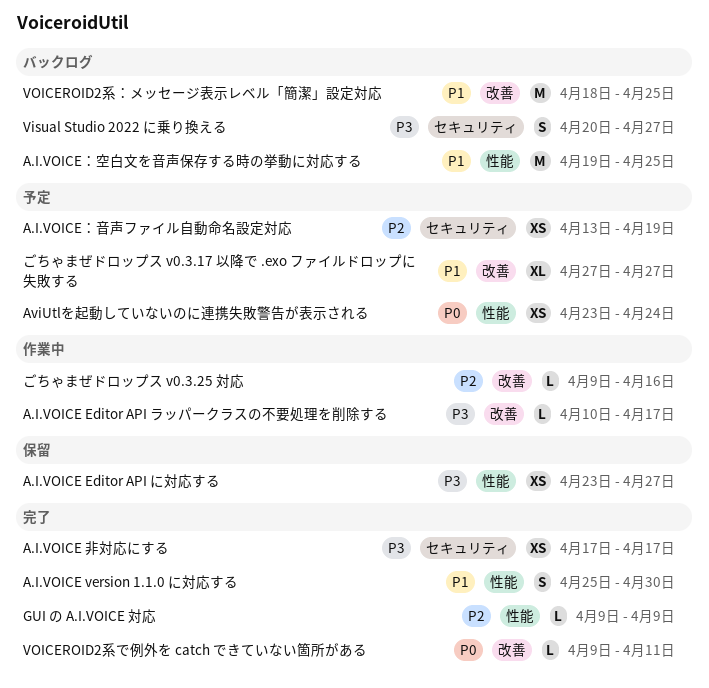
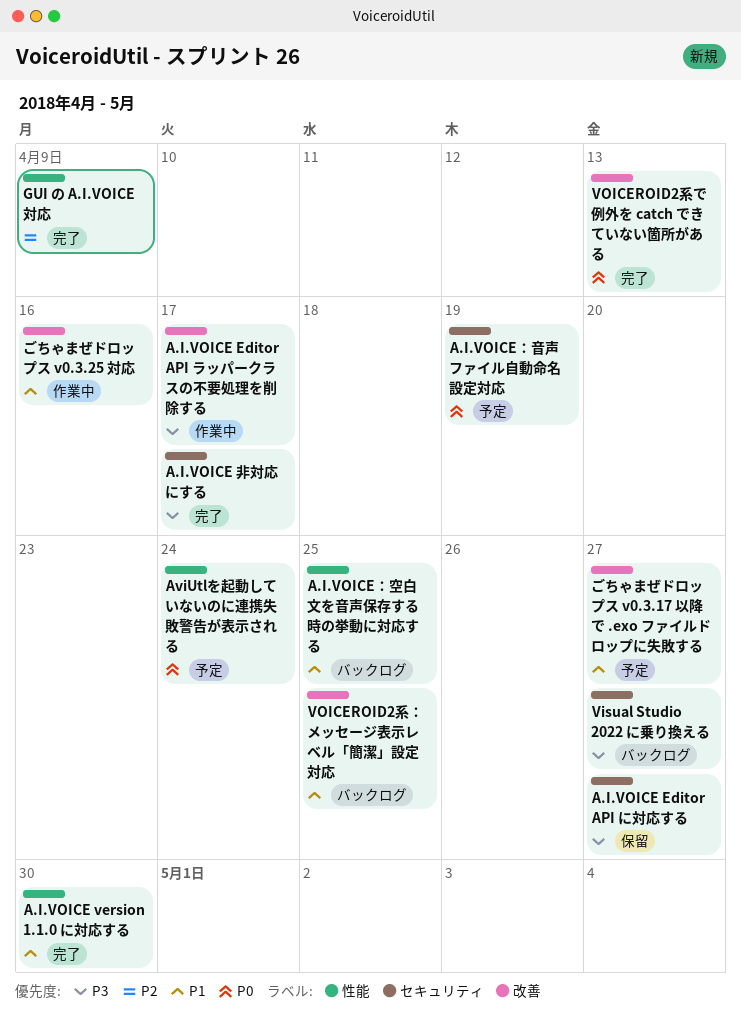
A.I.VOICE Editor API に対応する, label: 性能 -> セキュリティ
A.I.VOICE：音声ファイル自動命名設定対応, priority: P2 -> P0
VOICEROID2系で例外を catch できていない箇所がある, due: Apr 11 -> Apr 13
ごちゃまぜドロップス v0.3.25 対応, priority: P2 -> P1

